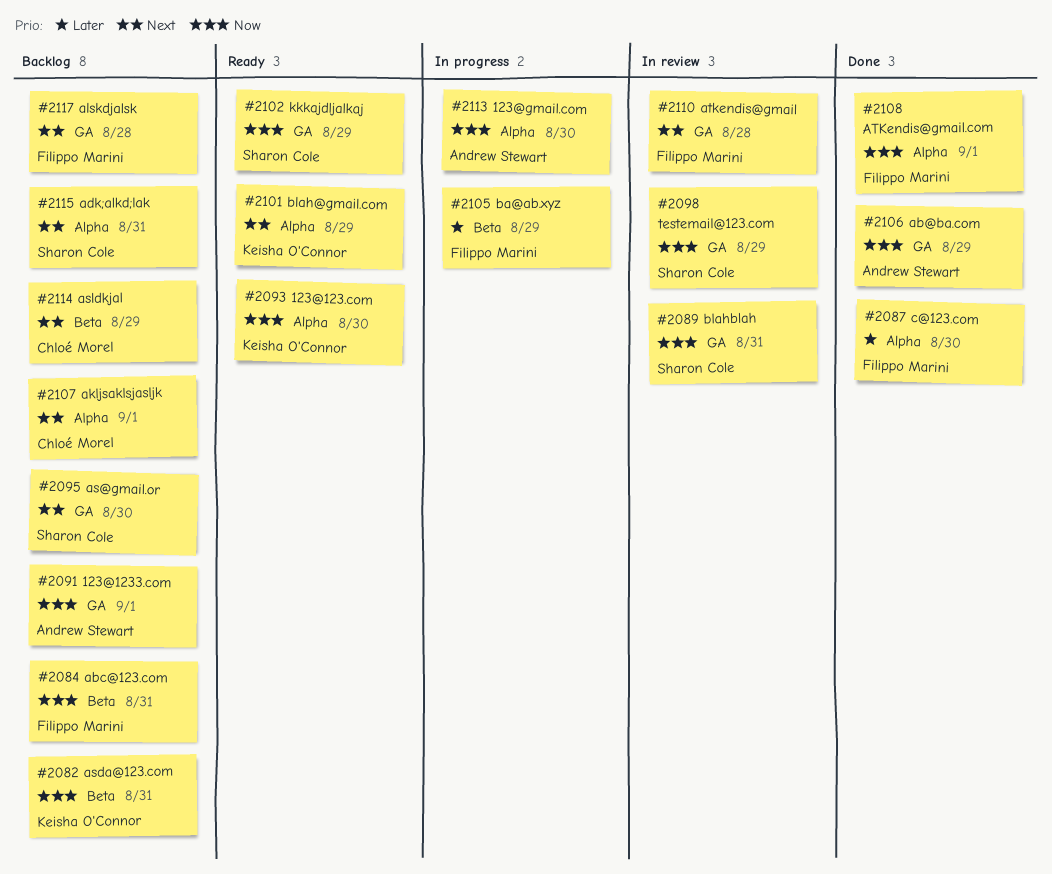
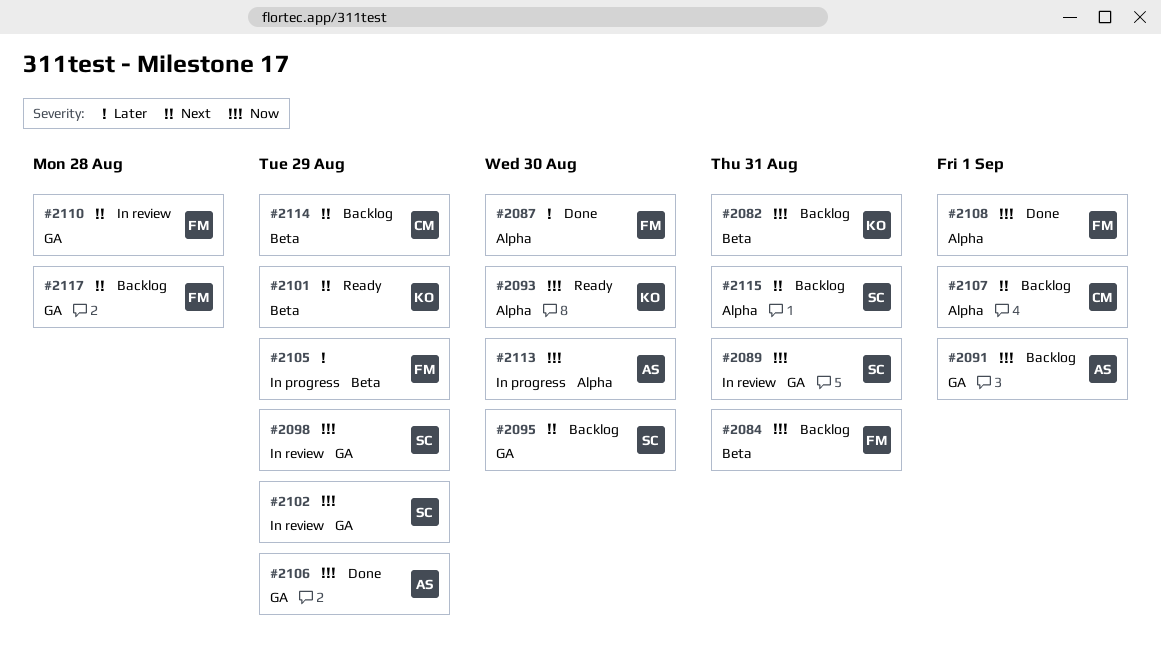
#2101, label: Alpha -> Beta
#2102, status: Ready -> In review

